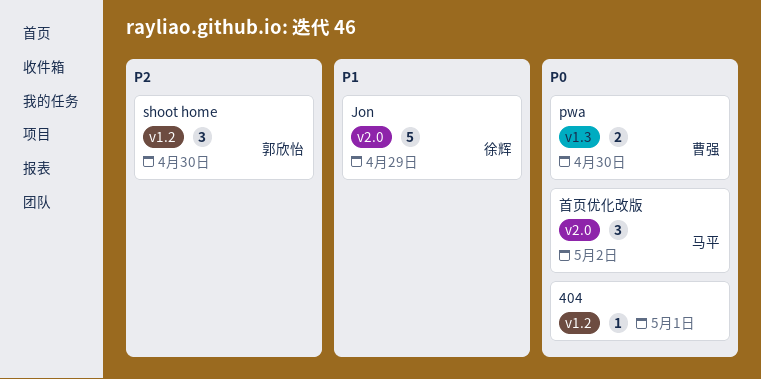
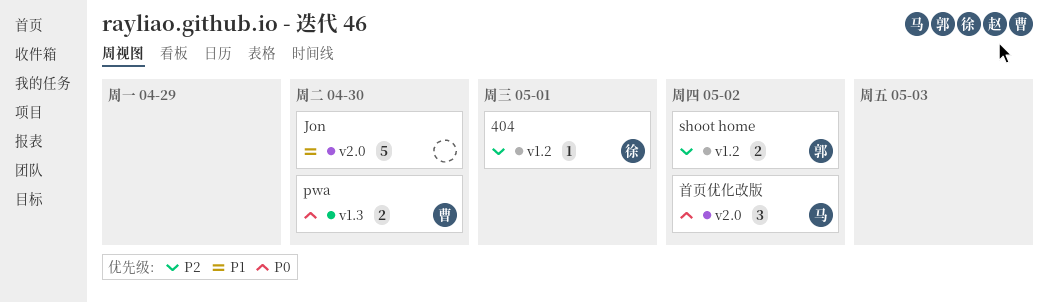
404, owner: none -> 徐辉
404, priority: P0 -> P2
Jon, owner: 徐辉 -> none
Jon, due: Apr 29 -> Apr 30
shoot home, estimate: 3 -> 2
shoot home, due: Apr 30 -> May 2

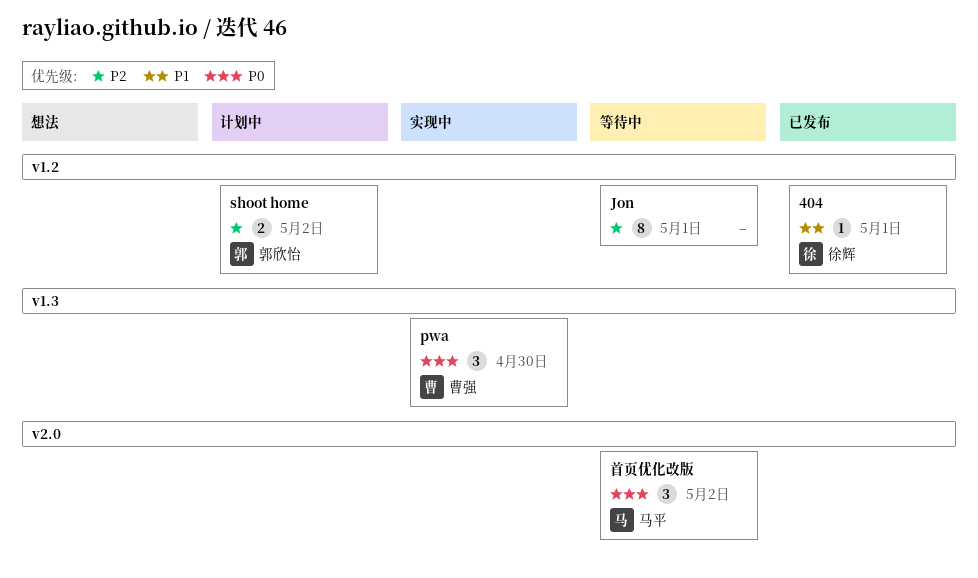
404, priority: P2 -> P1
Jon, priority: P1 -> P2
Jon, label: v2.0 -> v1.2
Jon, estimate: 5 -> 8
Jon, due: Apr 30 -> May 1
pwa, estimate: 2 -> 3

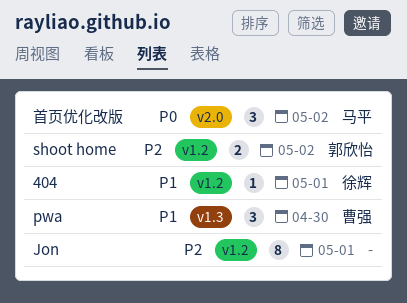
pwa, priority: P0 -> P1

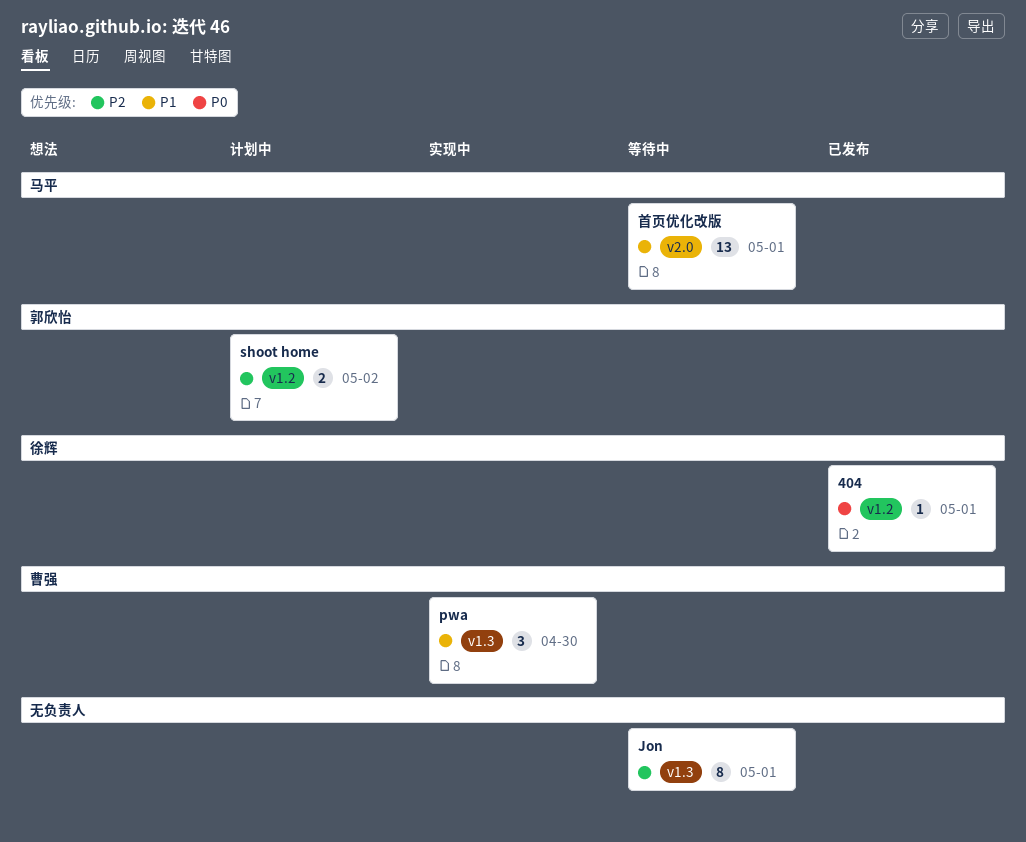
404, priority: P1 -> P0
Jon, label: v1.2 -> v1.3
首页优化改版, priority: P0 -> P1
首页优化改版, estimate: 3 -> 13
首页优化改版, due: May 2 -> May 1

